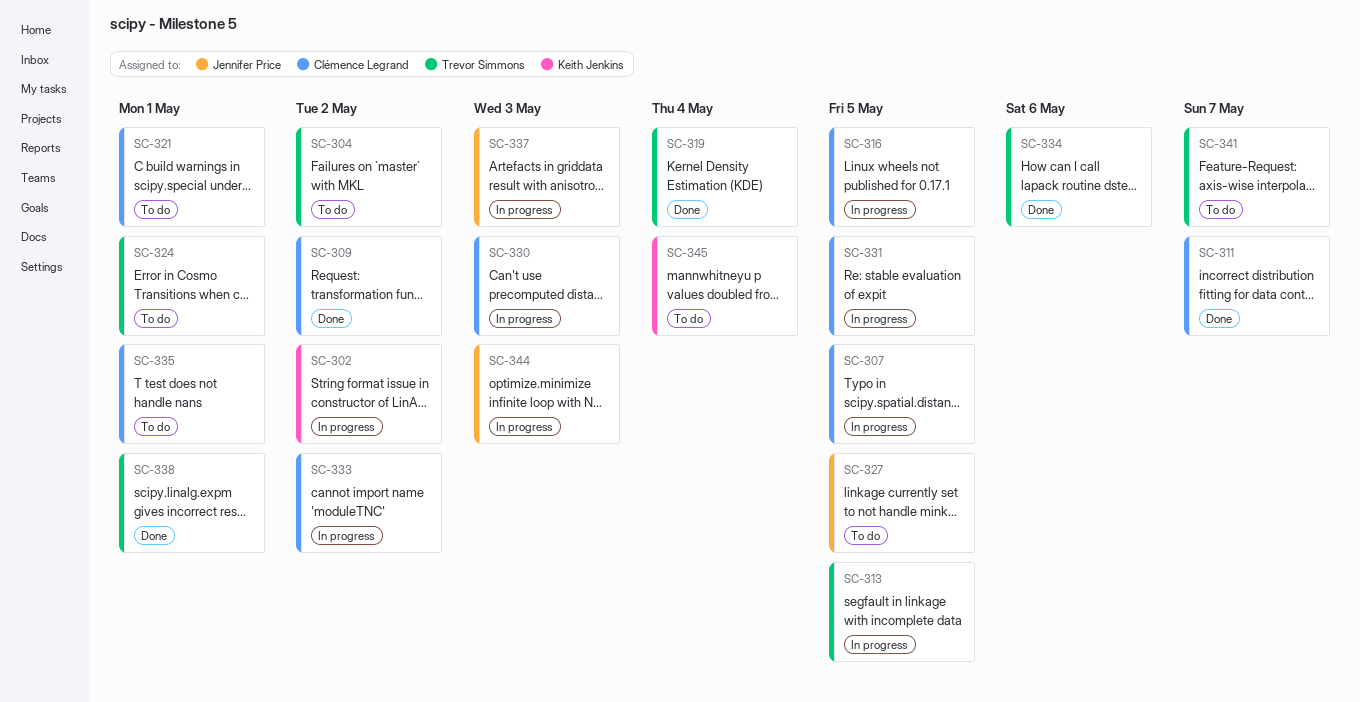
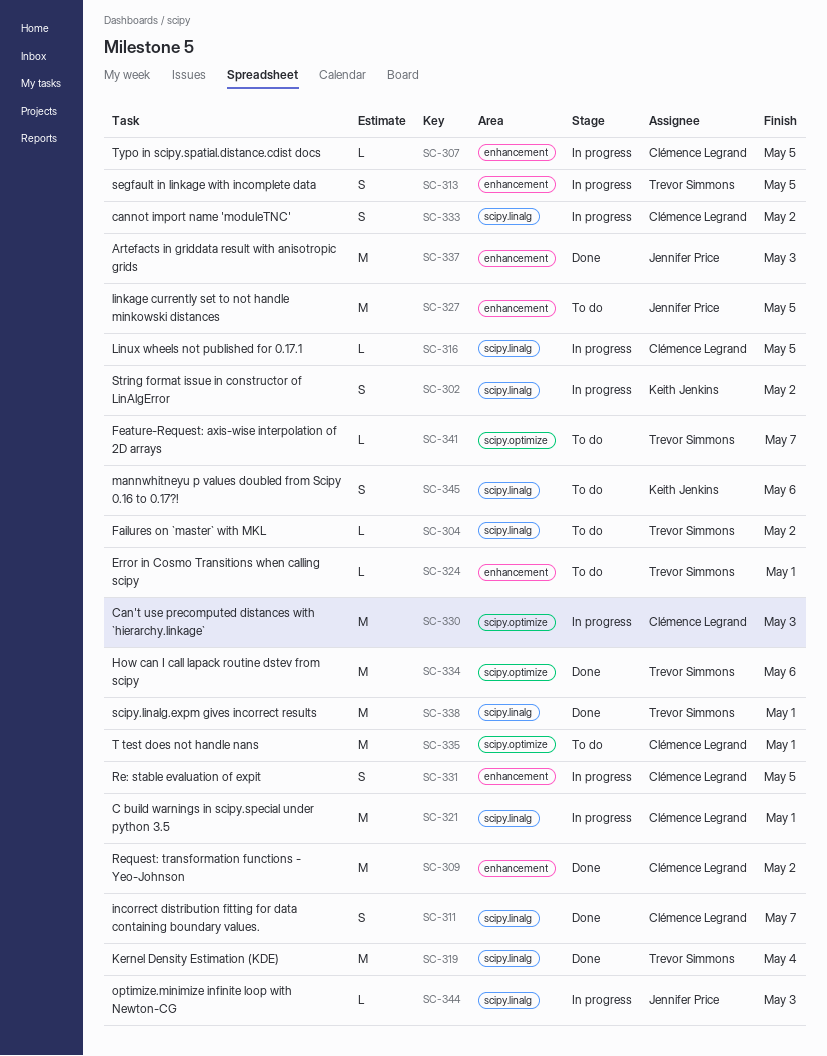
SC-321, status: To do -> In progress
SC-337, status: In progress -> Done
SC-345, due: May 4 -> May 6

